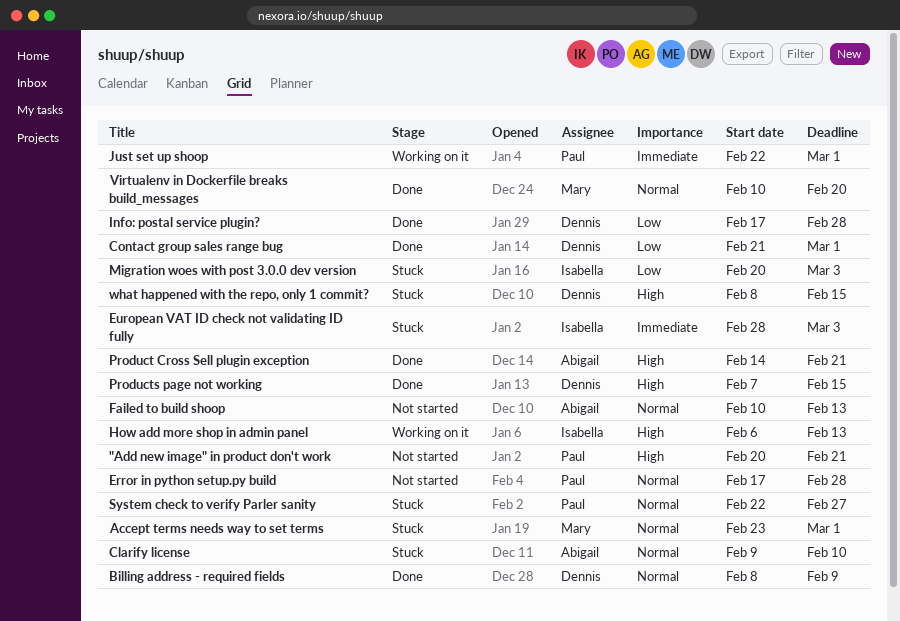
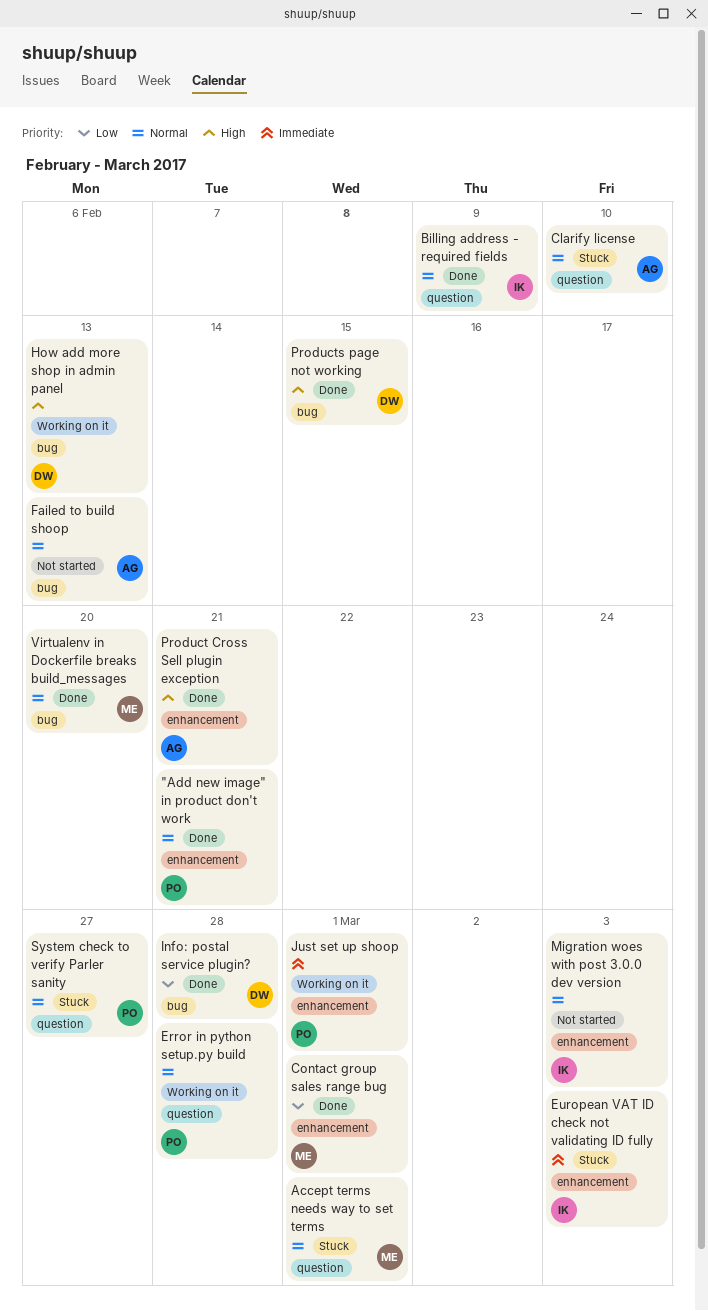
"Add new image" in product don't work, status: Not started -> Done
"Add new image" in product don't work, priority: High -> Normal
Billing address - required fields, owner: Dennis -> Isabella
Contact group sales range bug, owner: Dennis -> Mary
Error in python setup.py build, status: Not started -> Working on it
How add more shop in admin panel, owner: Isabella -> Dennis
Migration woes with post 3.0.0 dev version, status: Stuck -> Not started
Migration woes with post 3.0.0 dev version, priority: Low -> Normal
what happened with the repo, only 1 commit?: present -> none

